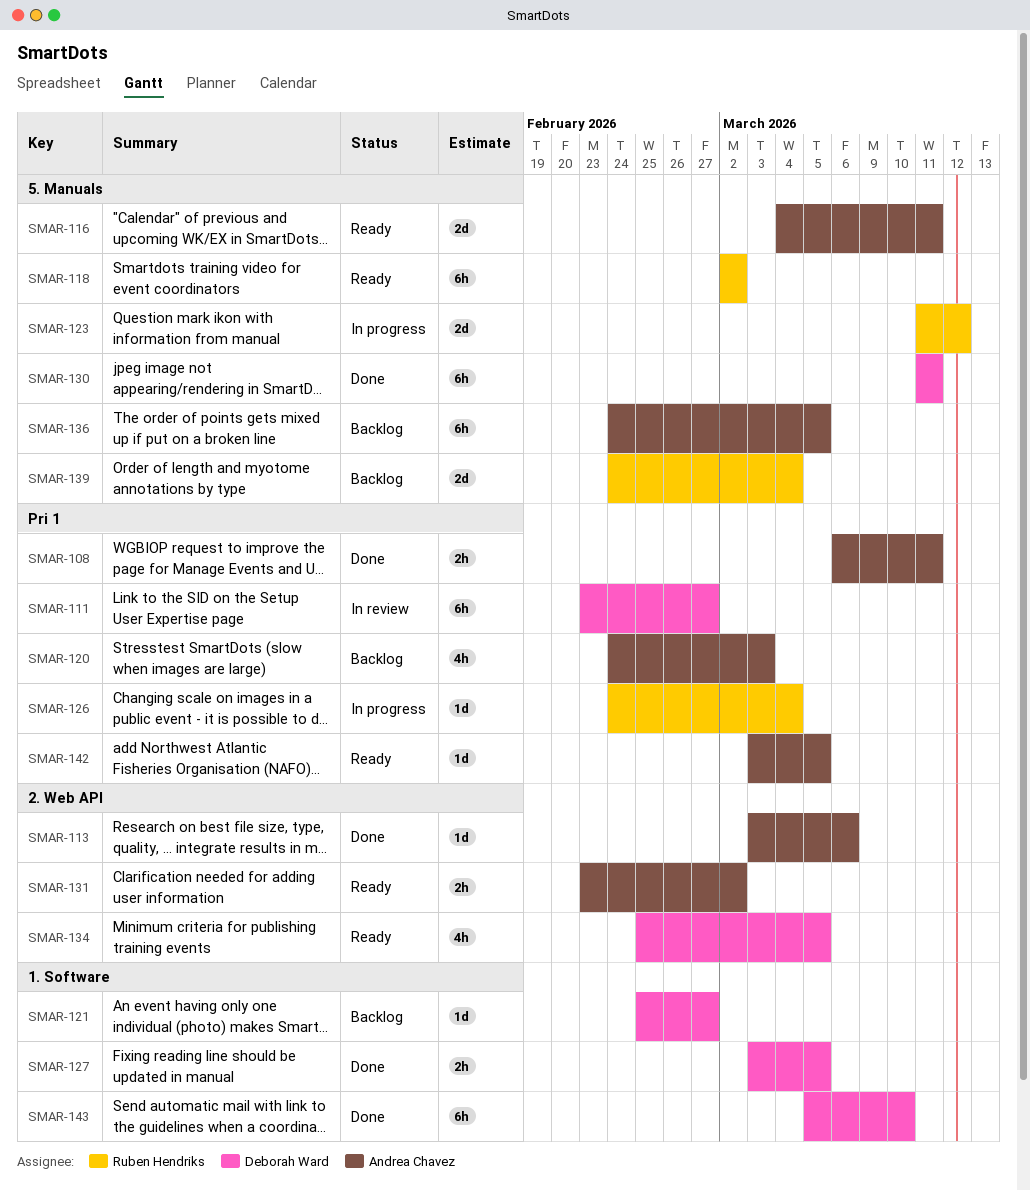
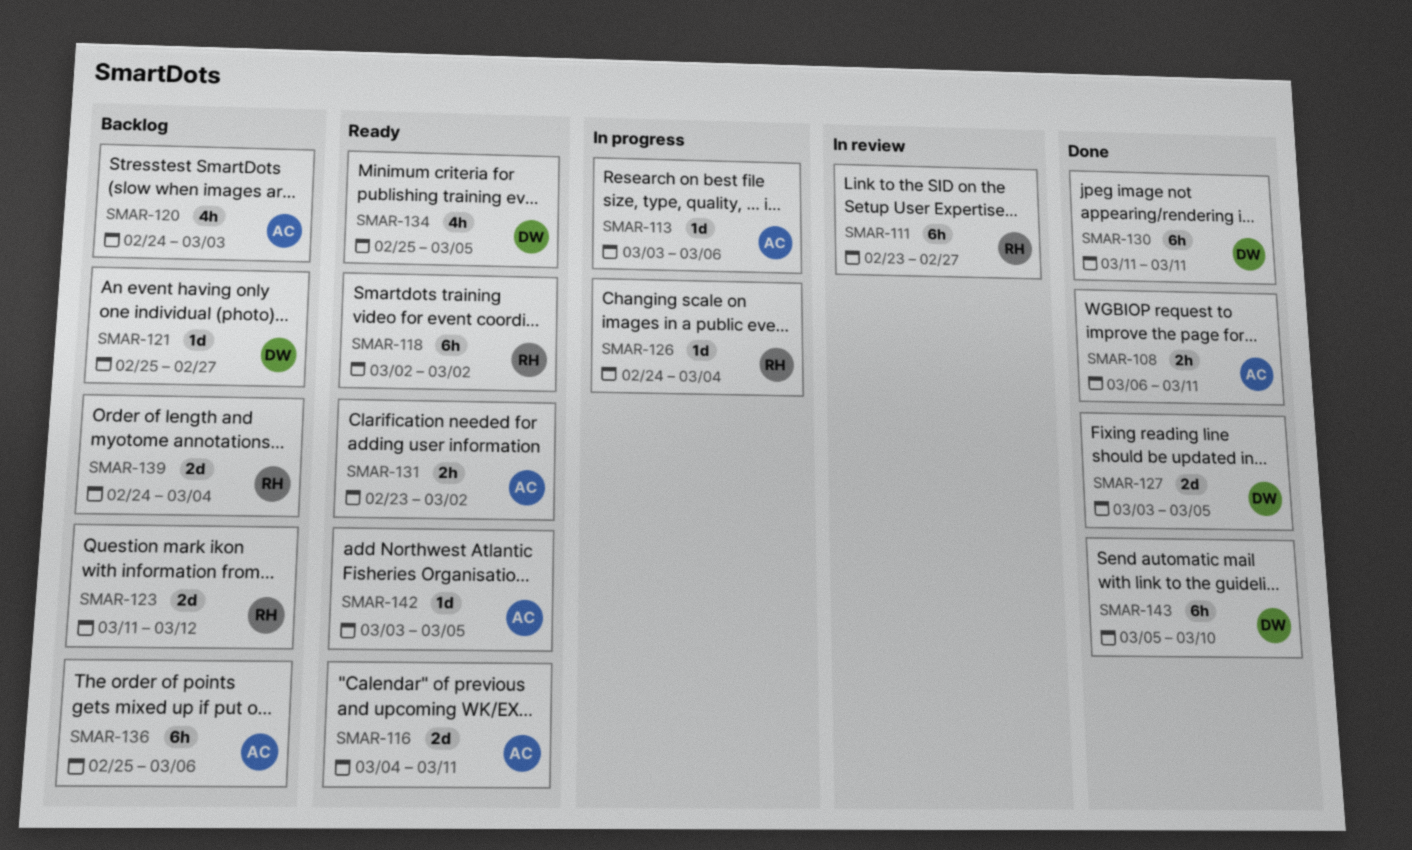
SMAR-111, owner: Deborah Ward -> Ruben Hendriks
SMAR-113, status: Done -> In progress
SMAR-123, status: In progress -> Backlog
SMAR-127, estimate: 2h -> 2d
SMAR-136, start: Feb 24 -> Feb 25
SMAR-136, due: Mar 5 -> Mar 6

